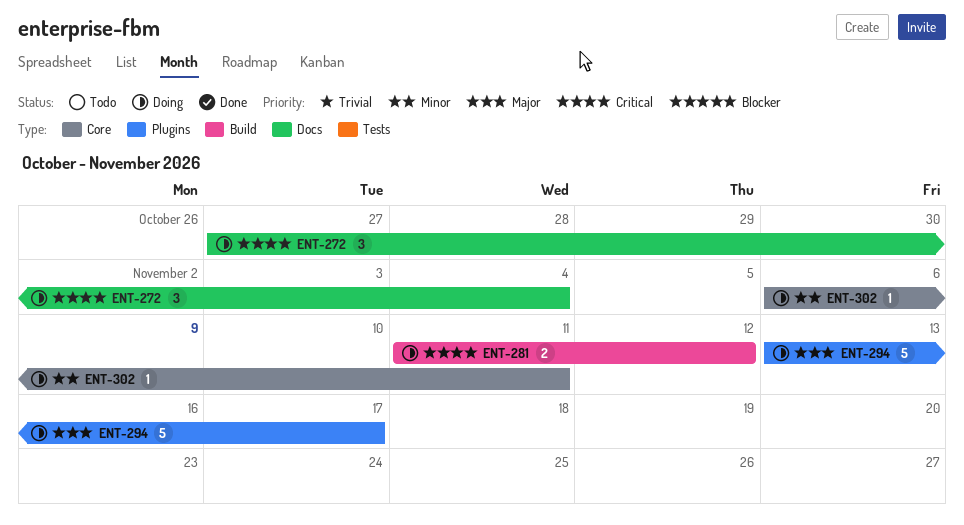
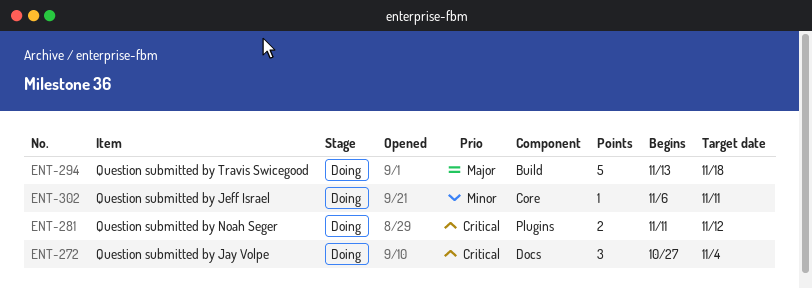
ENT-281, label: Build -> Plugins
ENT-294, label: Plugins -> Build
ENT-294, due: Nov 17 -> Nov 18

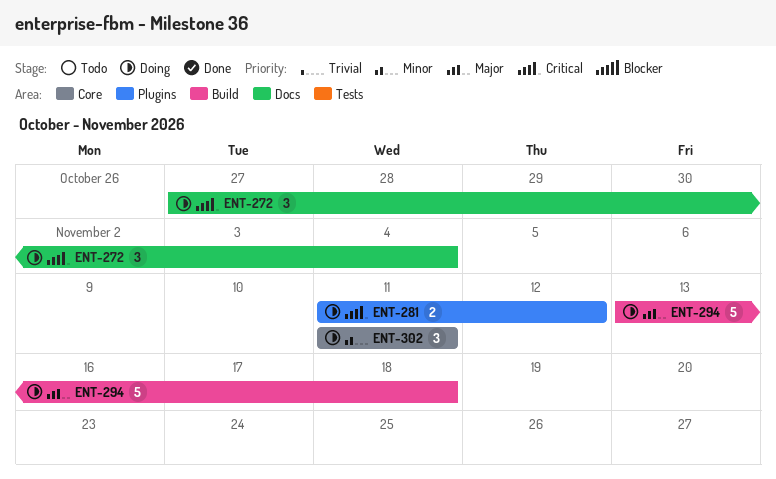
ENT-302, estimate: 1 -> 3
ENT-302, start: Nov 6 -> Nov 11

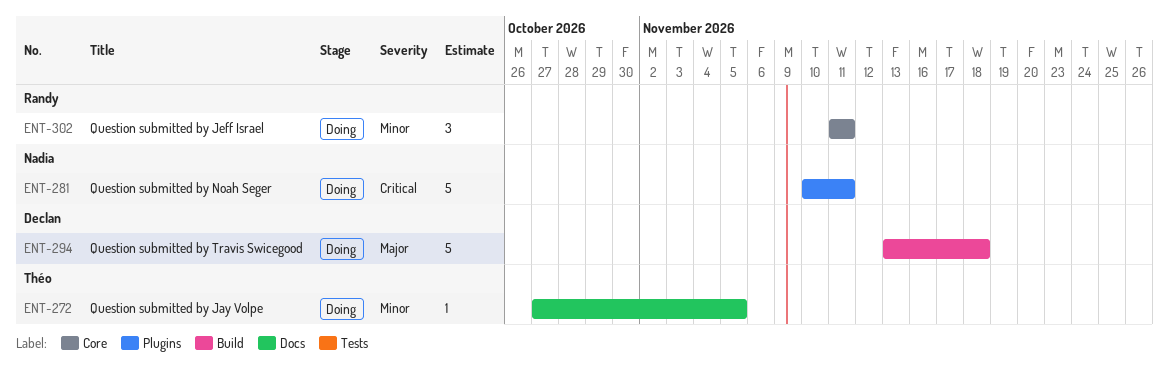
ENT-272, priority: Critical -> Minor
ENT-272, estimate: 3 -> 1
ENT-272, due: Nov 4 -> Nov 5
ENT-281, estimate: 2 -> 5
ENT-281, start: Nov 11 -> Nov 10
ENT-281, due: Nov 12 -> Nov 11

